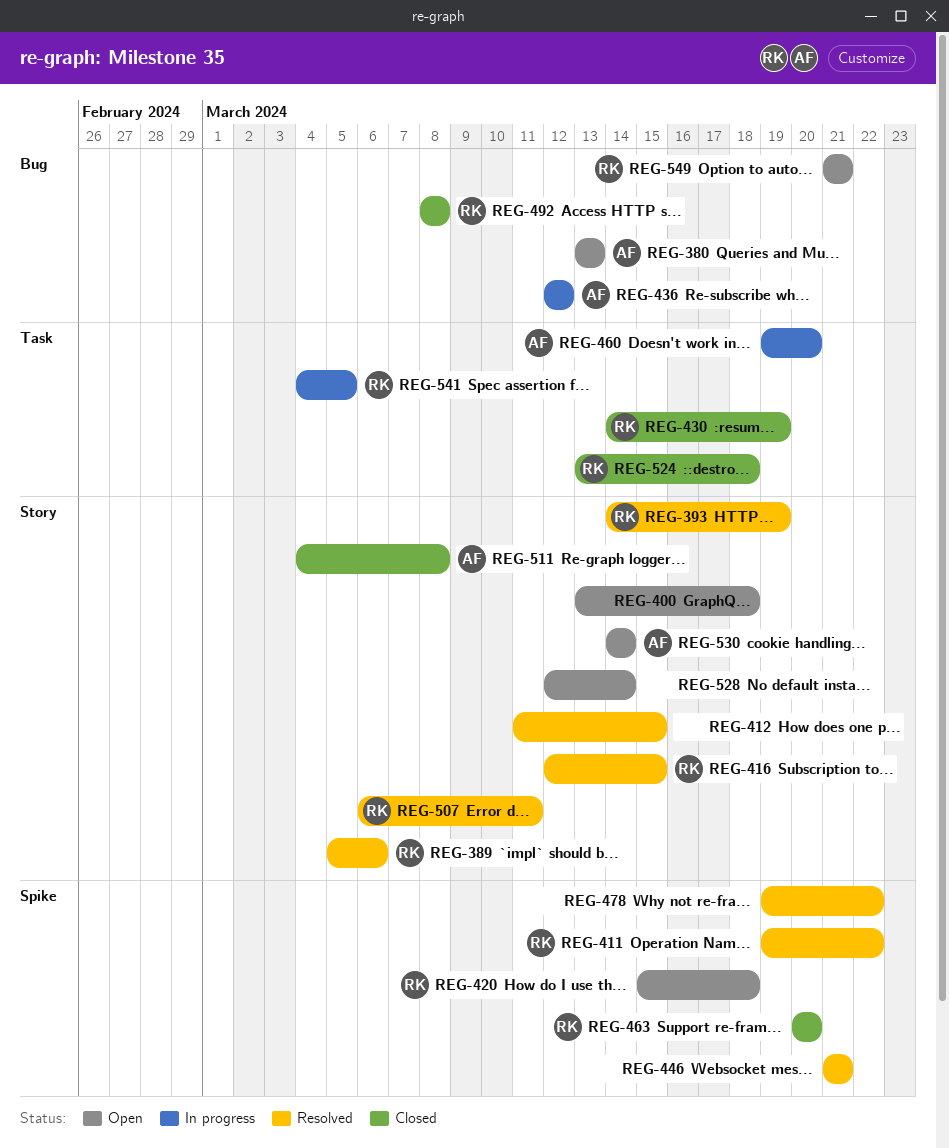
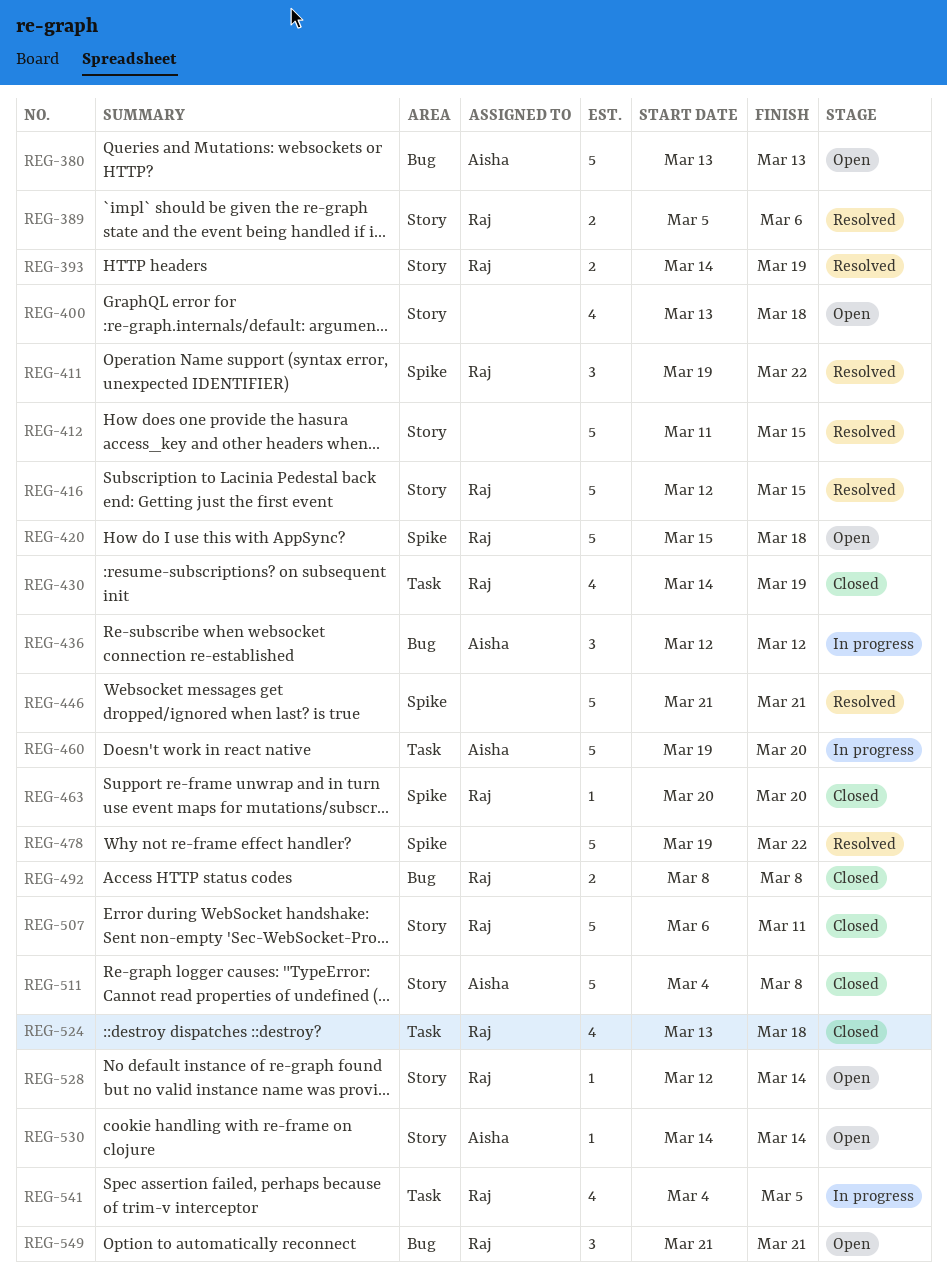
REG-507, status: Resolved -> Closed
REG-528, owner: none -> Raj

